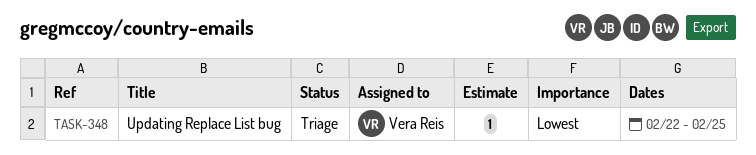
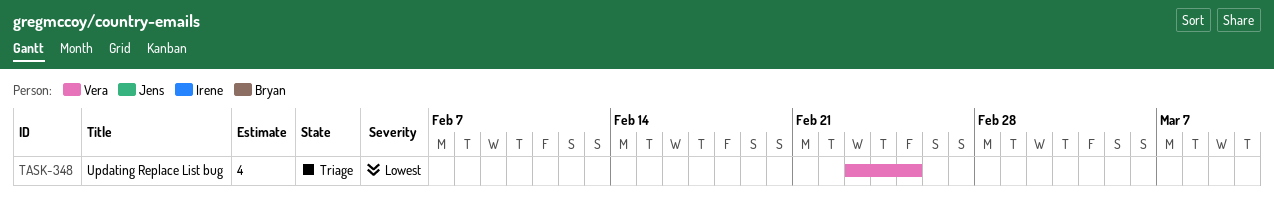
TASK-348, estimate: 1 -> 4
TASK-348, start: Feb 22 -> Feb 23

